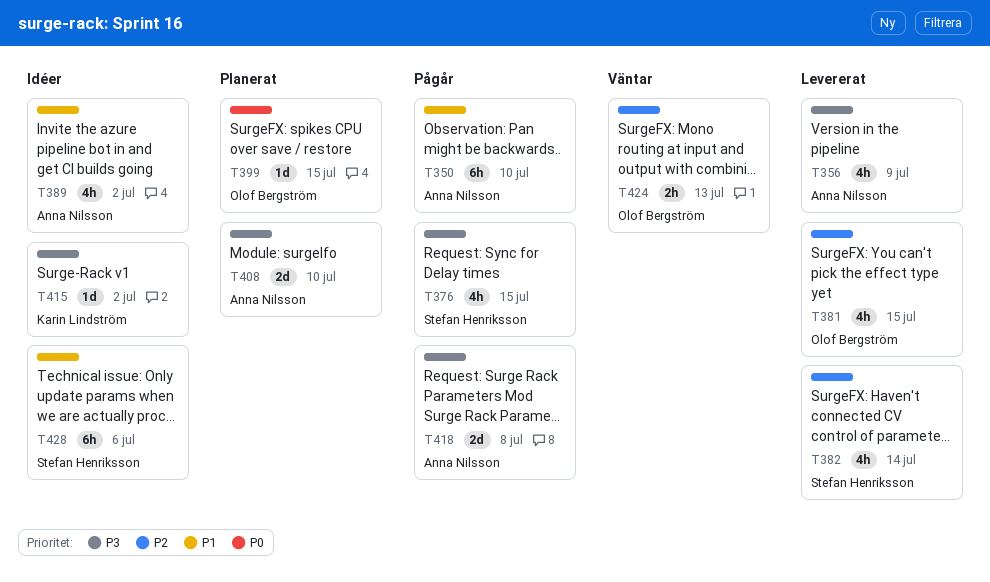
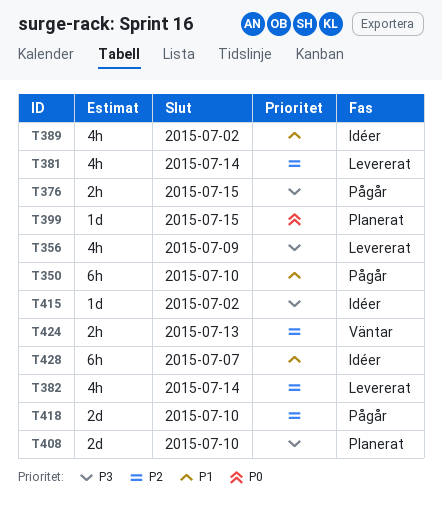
T376, estimate: 4h -> 2h
T381, due: Jul 15 -> Jul 14
T418, priority: P3 -> P2
T418, due: Jul 8 -> Jul 10
T428, due: Jul 6 -> Jul 7

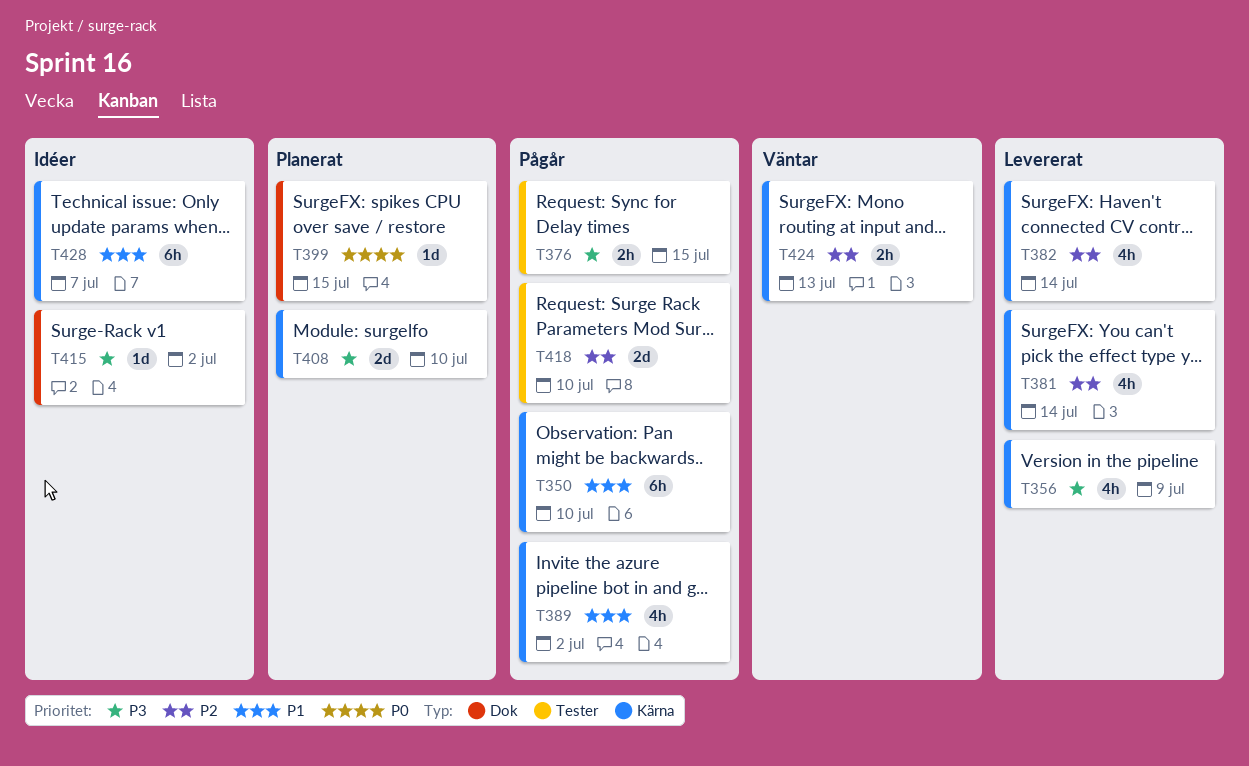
T389, status: Idéer -> Pågår

